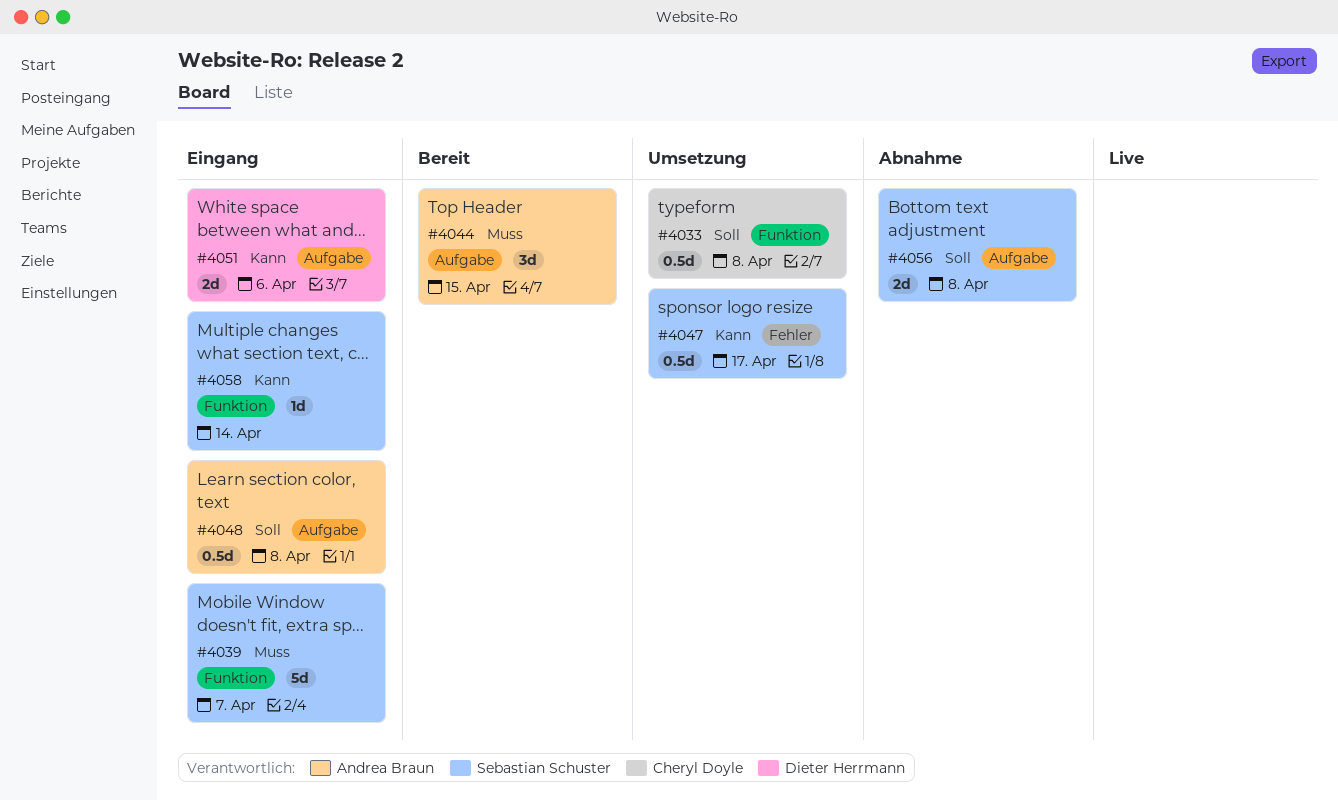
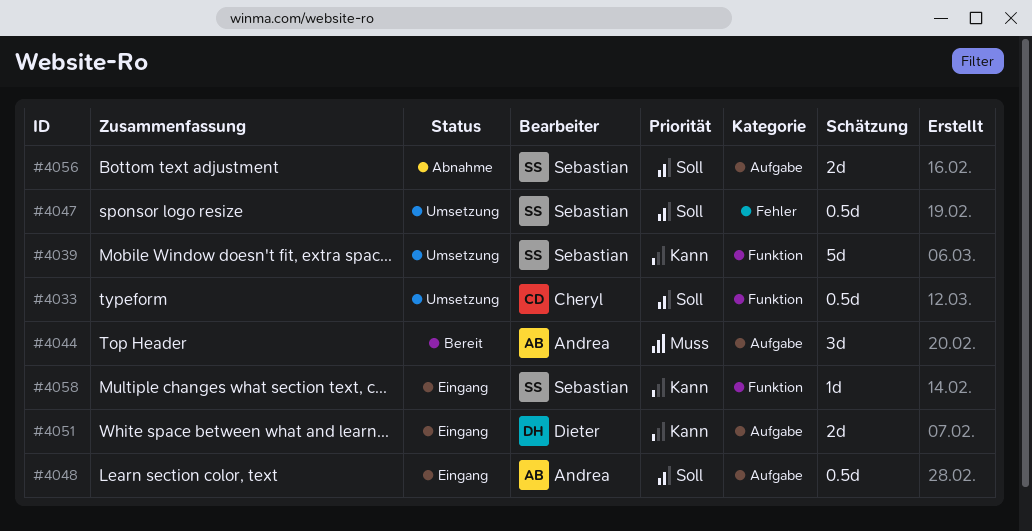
#4039, status: Eingang -> Umsetzung
#4039, priority: Muss -> Kann
#4047, priority: Kann -> Soll

